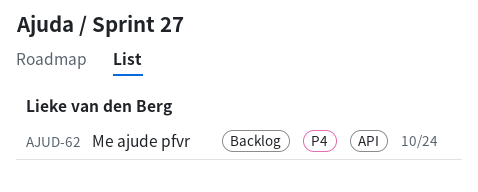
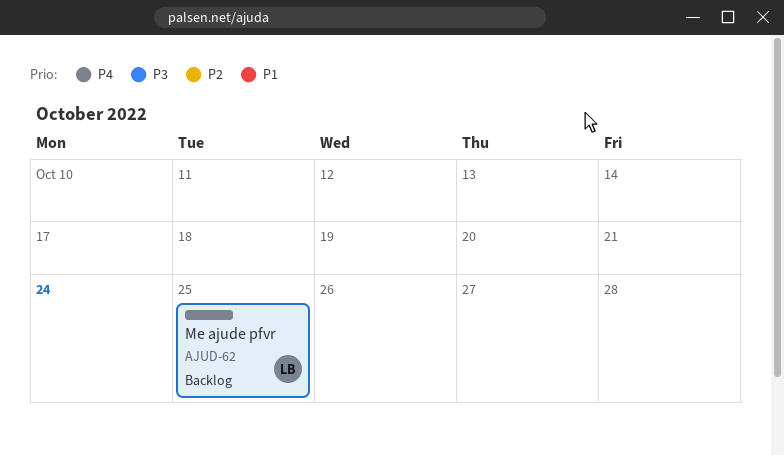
AJUD-62, due: Oct 24 -> Oct 25

